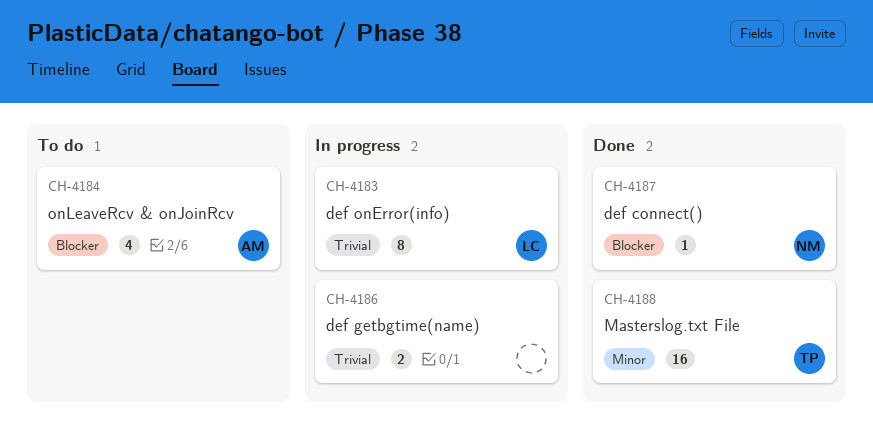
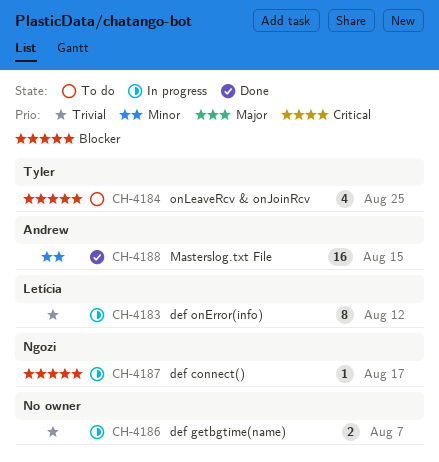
CH-4184, owner: Andrew -> Tyler
CH-4187, status: Done -> In progress
CH-4188, owner: Tyler -> Andrew

